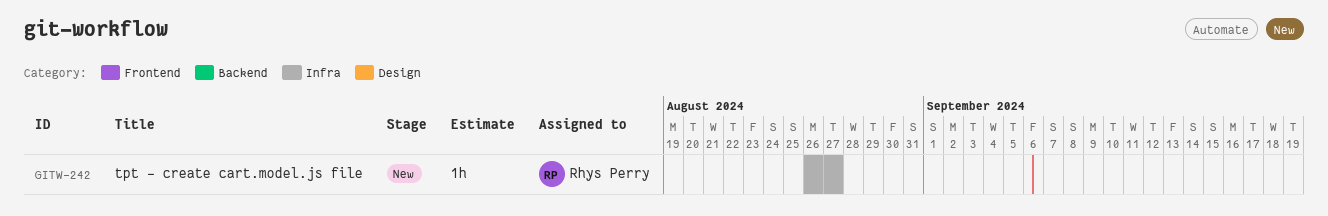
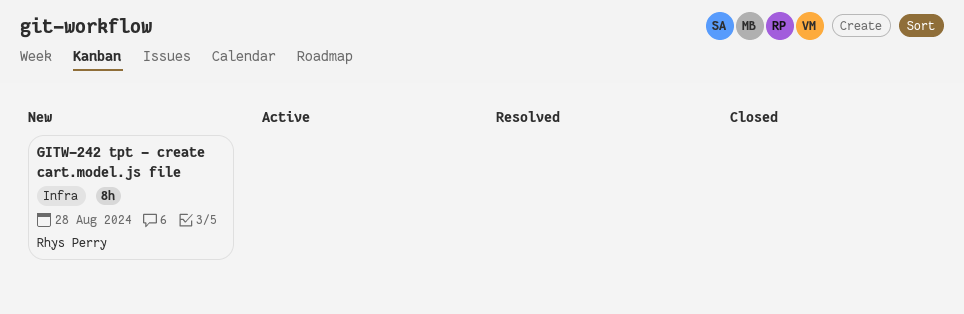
GITW-242, estimate: 1h -> 8h
GITW-242, due: Aug 27 -> Aug 28

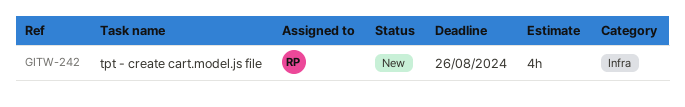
GITW-242, estimate: 8h -> 4h
GITW-242, due: Aug 28 -> Aug 26

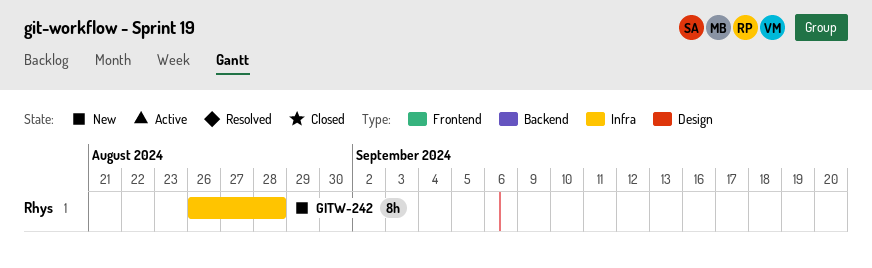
GITW-242, estimate: 4h -> 8h
GITW-242, due: Aug 26 -> Aug 28

